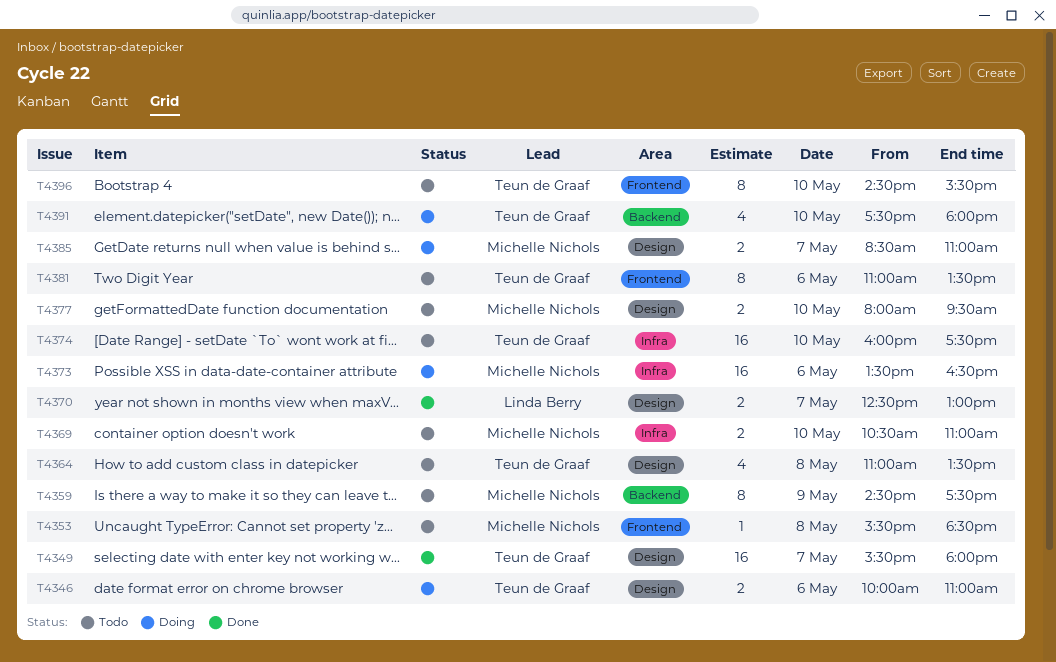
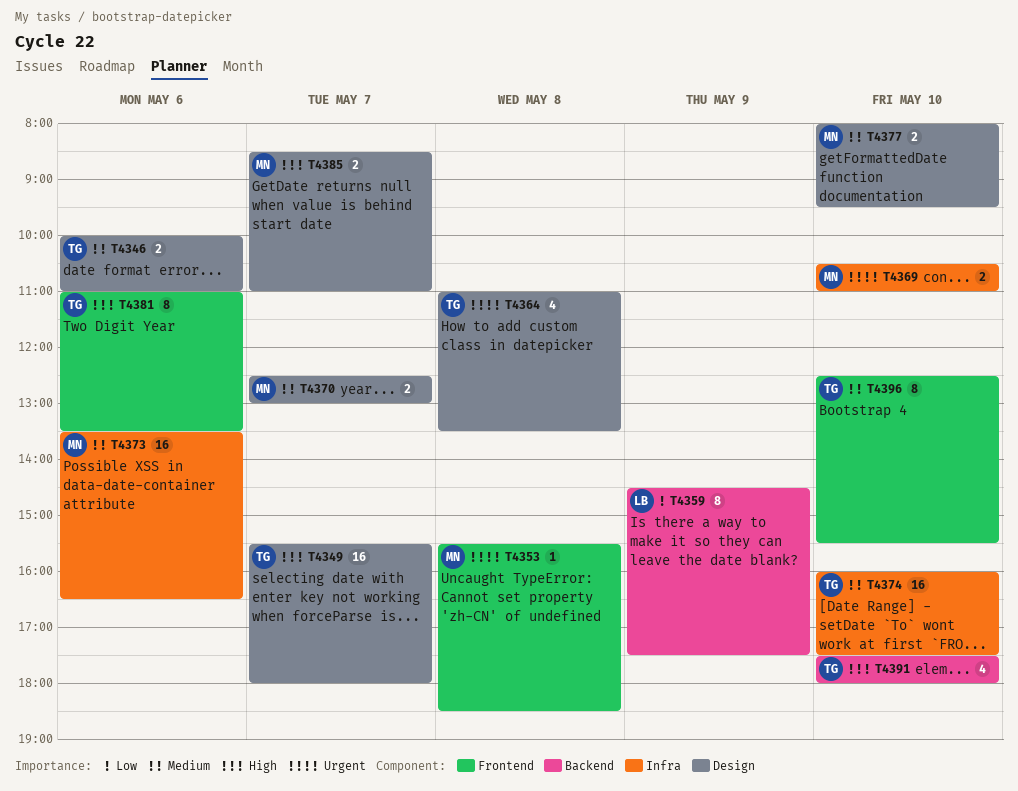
T4359, owner: Michelle Nichols -> Linda Berry
T4370, owner: Linda Berry -> Michelle Nichols
T4396, begins: 14:30 -> 12:30

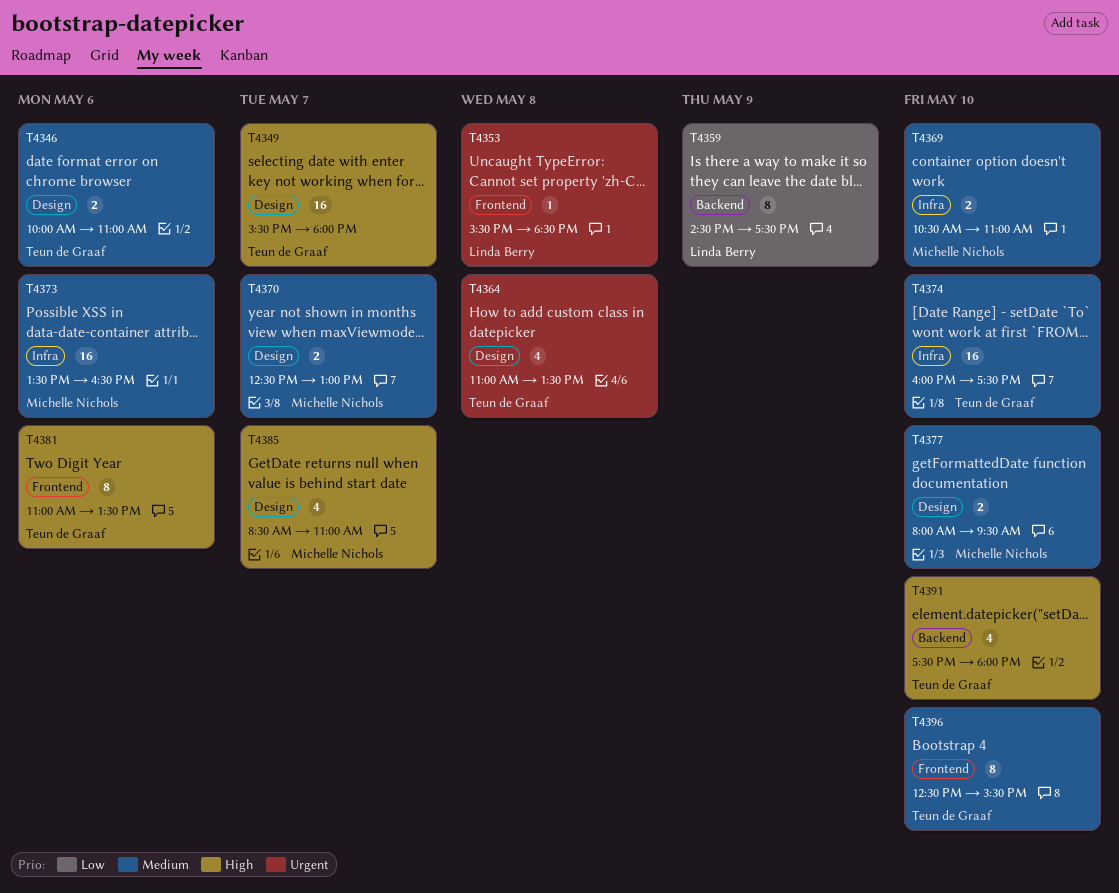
T4353, owner: Michelle Nichols -> Linda Berry
T4369, priority: Urgent -> Medium
T4385, estimate: 2 -> 4

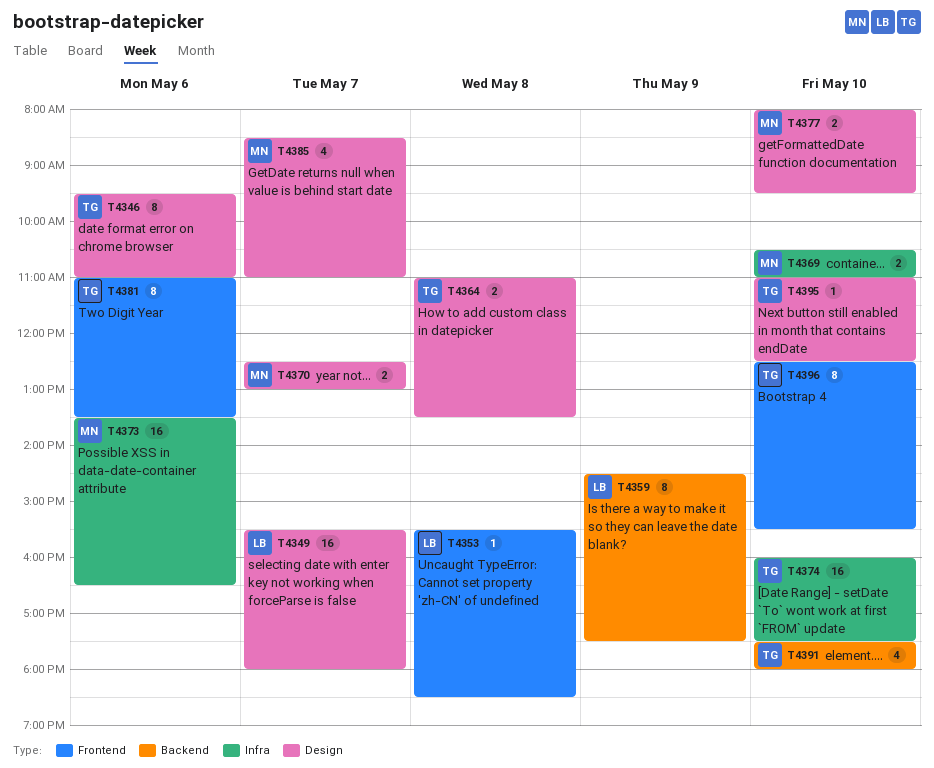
T4346, estimate: 2 -> 8
T4346, begins: 10:00 -> 09:30
T4349, owner: Teun de Graaf -> Linda Berry
T4364, estimate: 4 -> 2
T4395: none -> present

